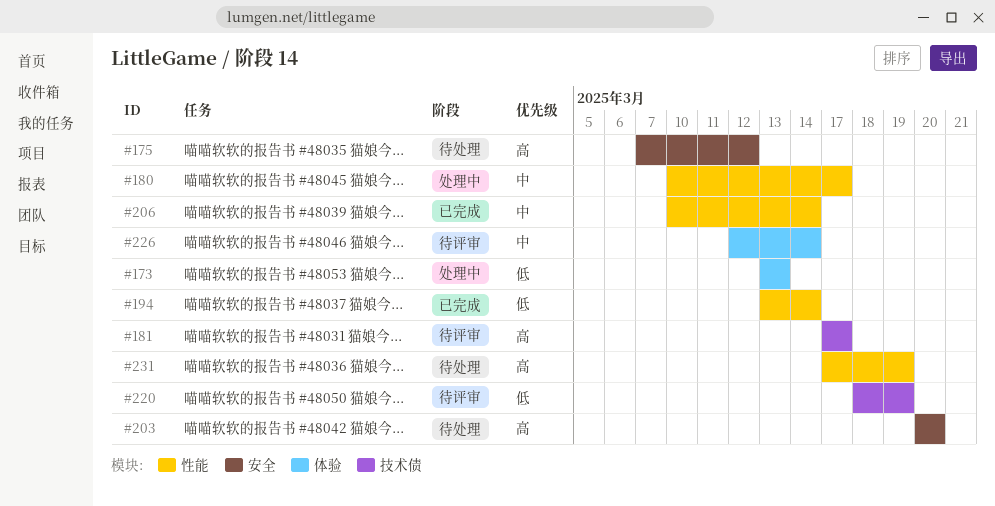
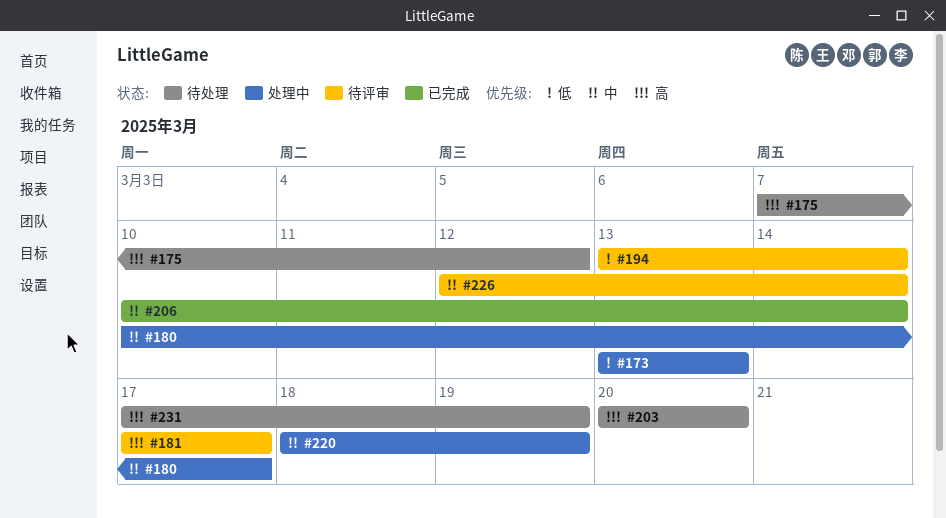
#194, status: 已完成 -> 待评审
#220, status: 待评审 -> 处理中
#220, priority: 低 -> 中

